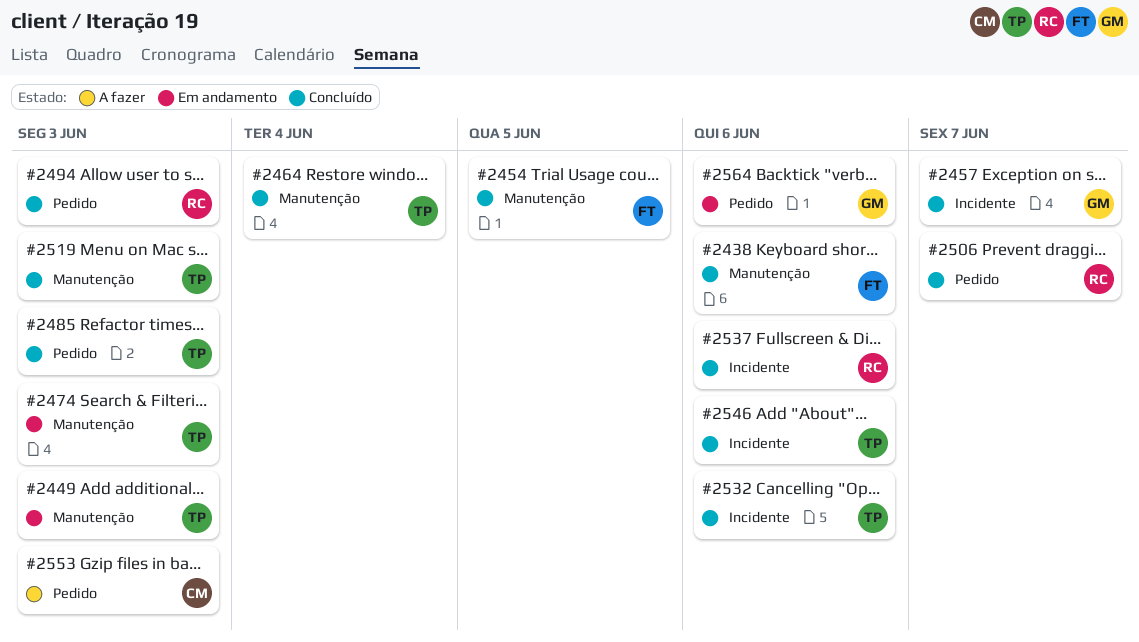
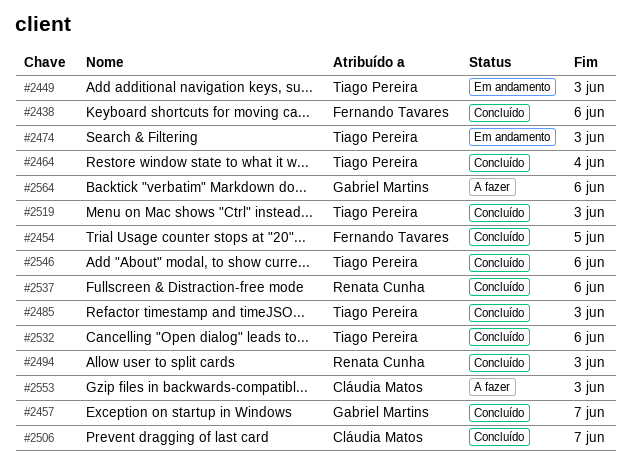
#2506, owner: Renata Cunha -> Cláudia Matos
#2564, status: Em andamento -> A fazer

